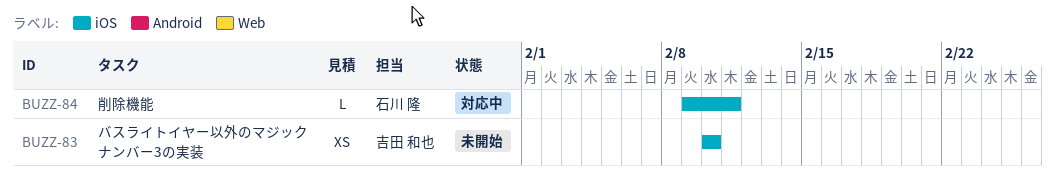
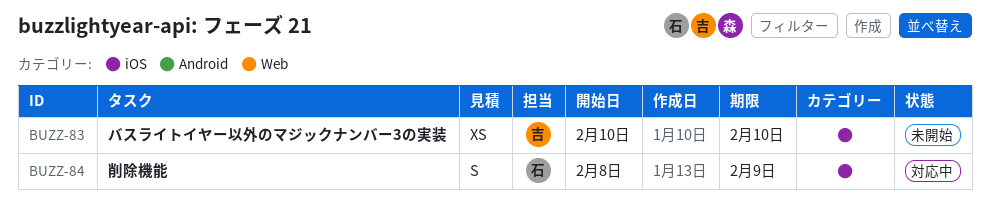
BUZZ-84, estimate: L -> S
BUZZ-84, start: Feb 9 -> Feb 8
BUZZ-84, due: Feb 11 -> Feb 9

